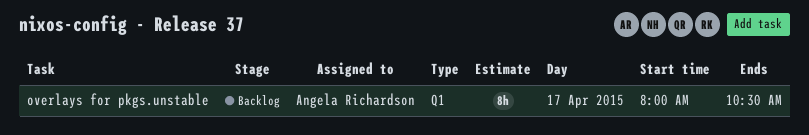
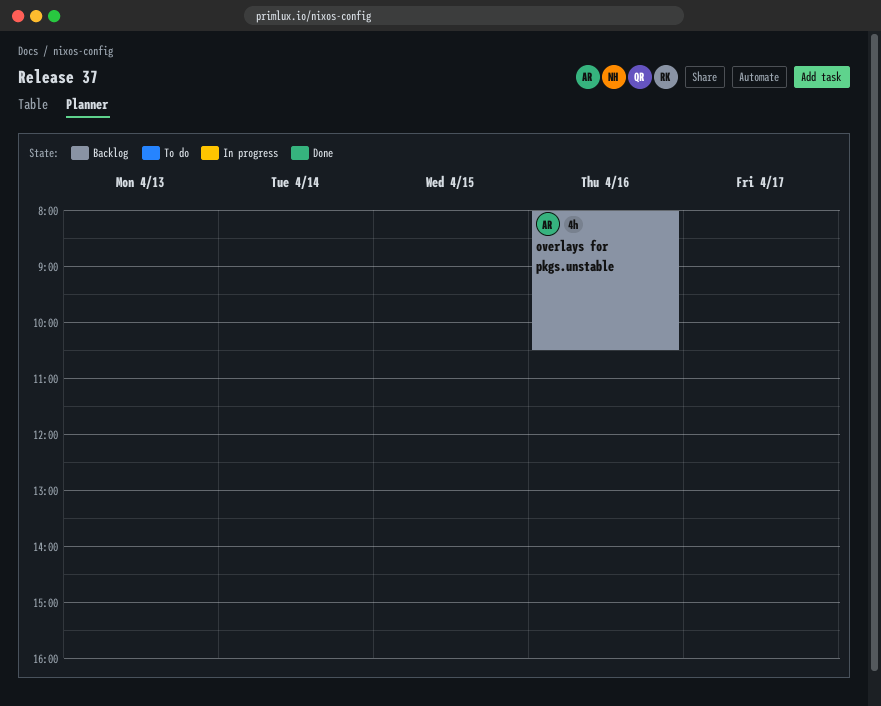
overlays for pkgs.unstable, estimate: 8h -> 4h
overlays for pkgs.unstable, day: Apr 17 -> Apr 16

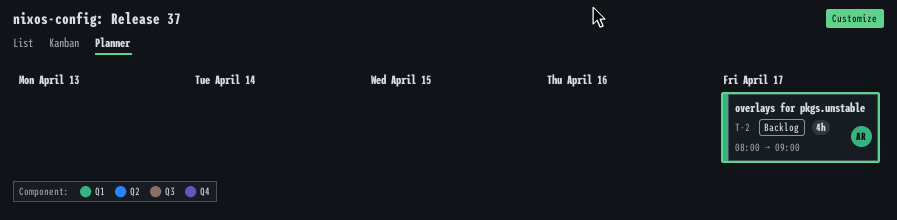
overlays for pkgs.unstable, day: Apr 16 -> Apr 17
overlays for pkgs.unstable, ends: 10:30 -> 09:00

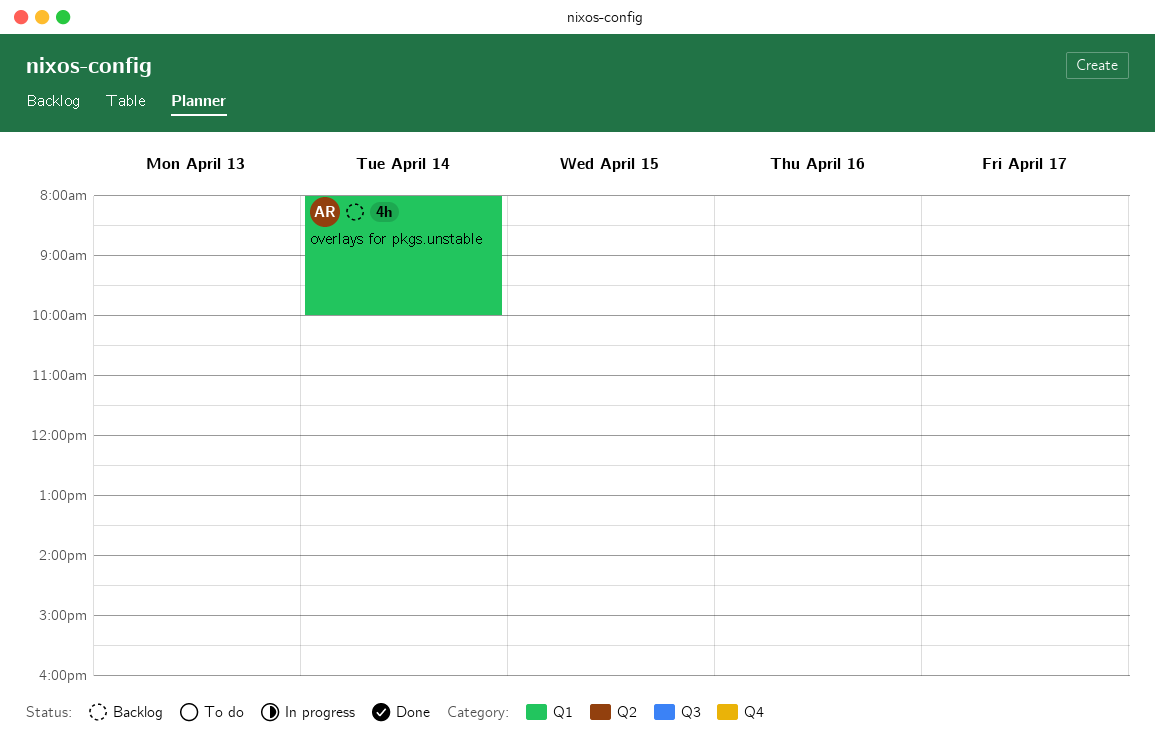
overlays for pkgs.unstable, day: Apr 17 -> Apr 14
overlays for pkgs.unstable, ends: 09:00 -> 10:00

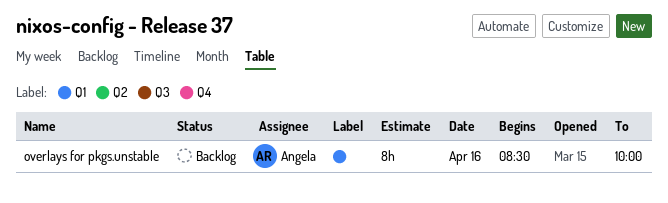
overlays for pkgs.unstable, estimate: 4h -> 8h
overlays for pkgs.unstable, day: Apr 14 -> Apr 16
overlays for pkgs.unstable, begins: 08:00 -> 08:30

